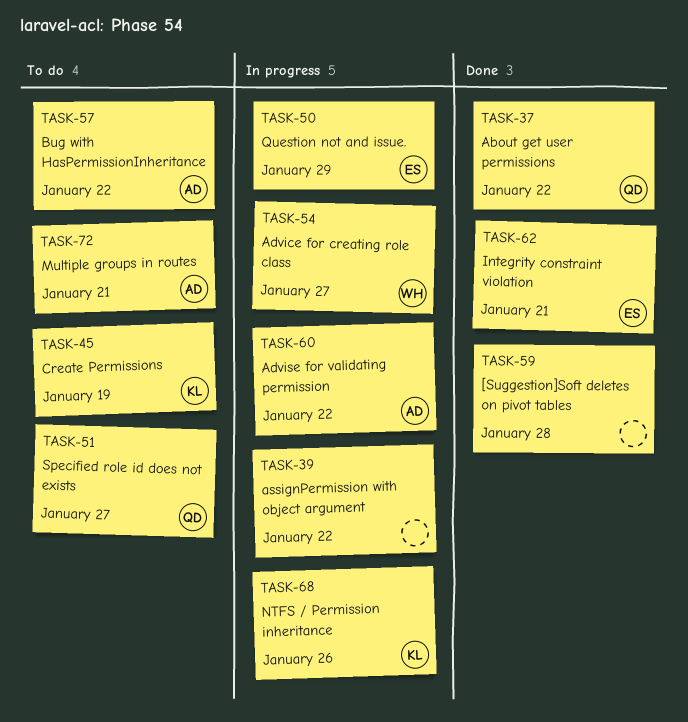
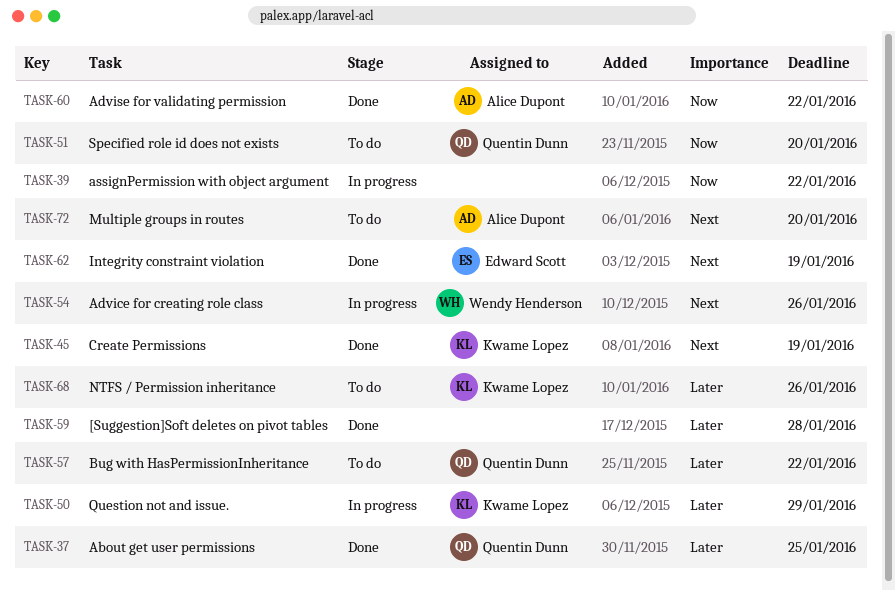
TASK-37, due: Jan 22 -> Jan 25
TASK-45, status: To do -> Done
TASK-50, owner: Edward Scott -> Kwame Lopez
TASK-51, due: Jan 27 -> Jan 20
TASK-54, due: Jan 27 -> Jan 26
TASK-57, owner: Alice Dupont -> Quentin Dunn
TASK-60, status: In progress -> Done
TASK-62, due: Jan 21 -> Jan 19
TASK-68, status: In progress -> To do
TASK-72, due: Jan 21 -> Jan 20

